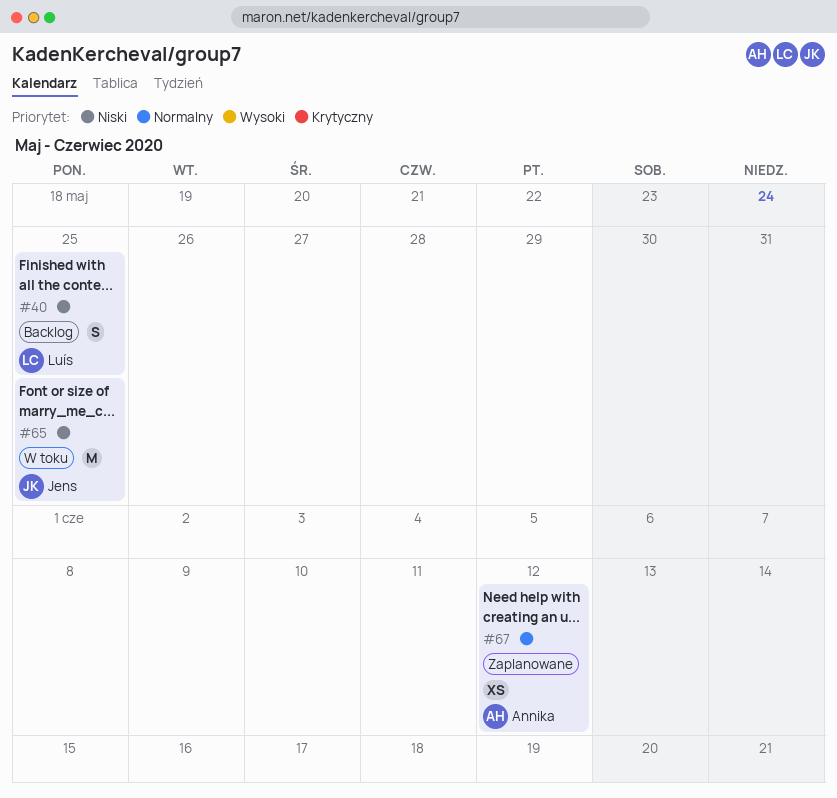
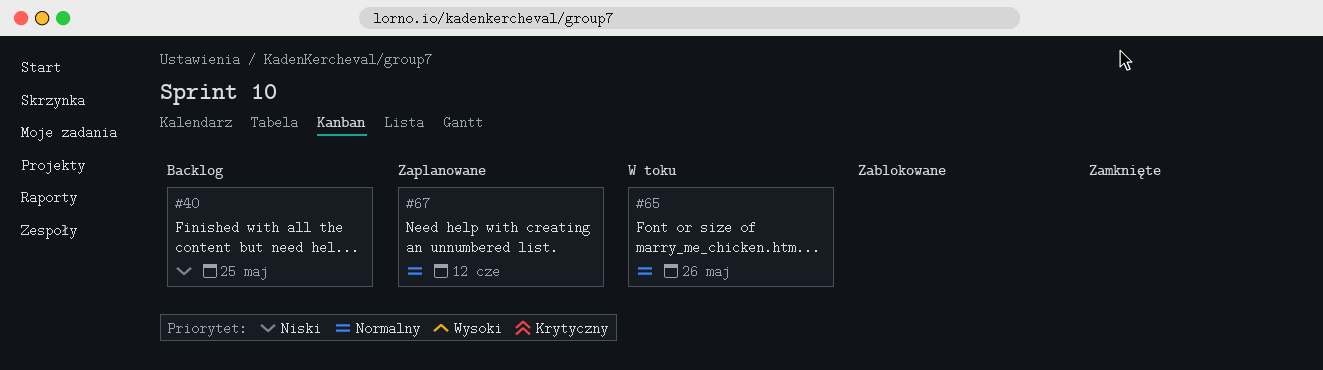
#65, priority: Niski -> Normalny
#65, due: May 25 -> May 26

